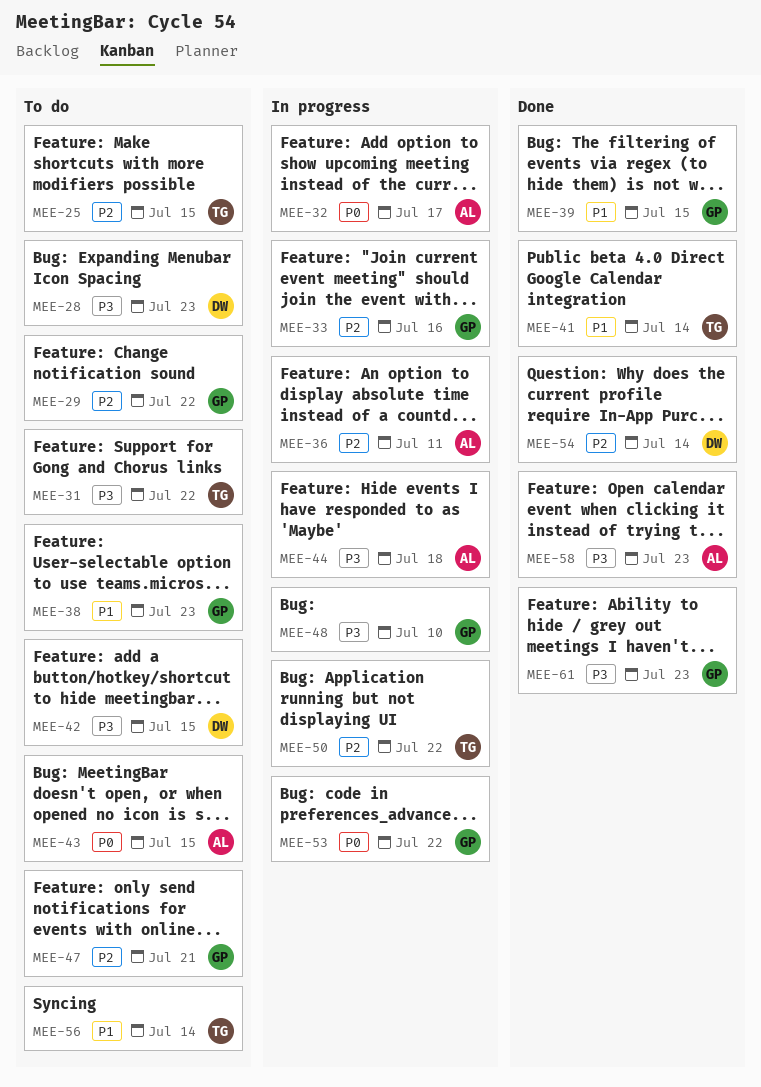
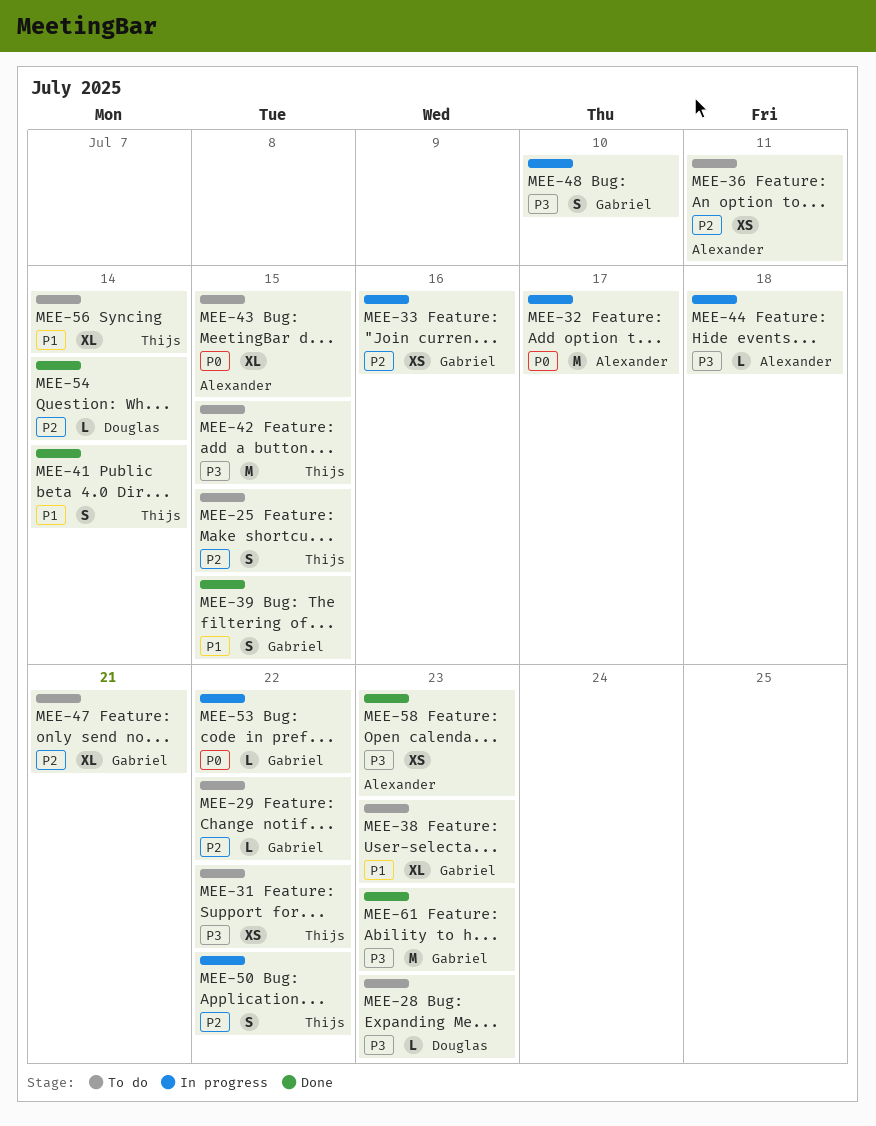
MEE-36, status: In progress -> To do
MEE-42, owner: Douglas -> Thijs

